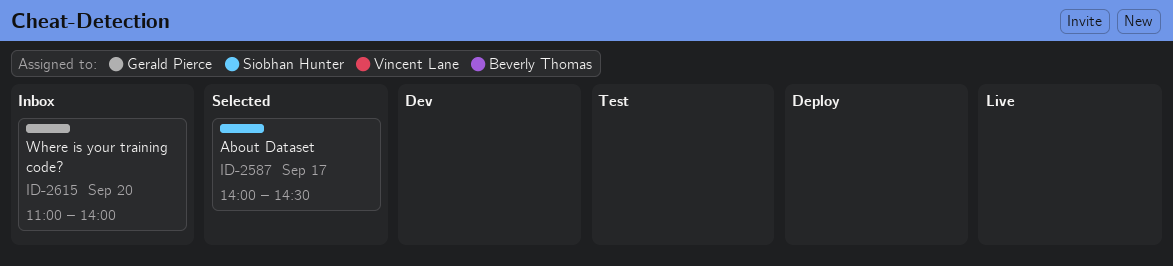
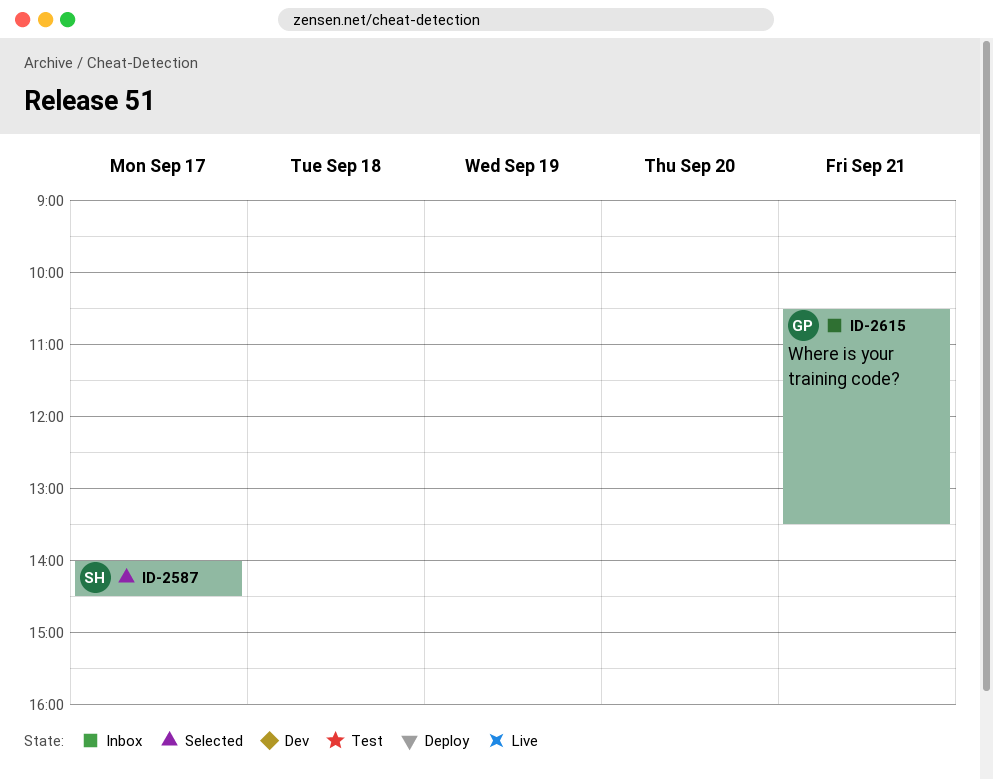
ID-2615, day: Sep 20 -> Sep 21
ID-2615, begins: 11:00 -> 10:30
ID-2615, ends: 14:00 -> 13:30

